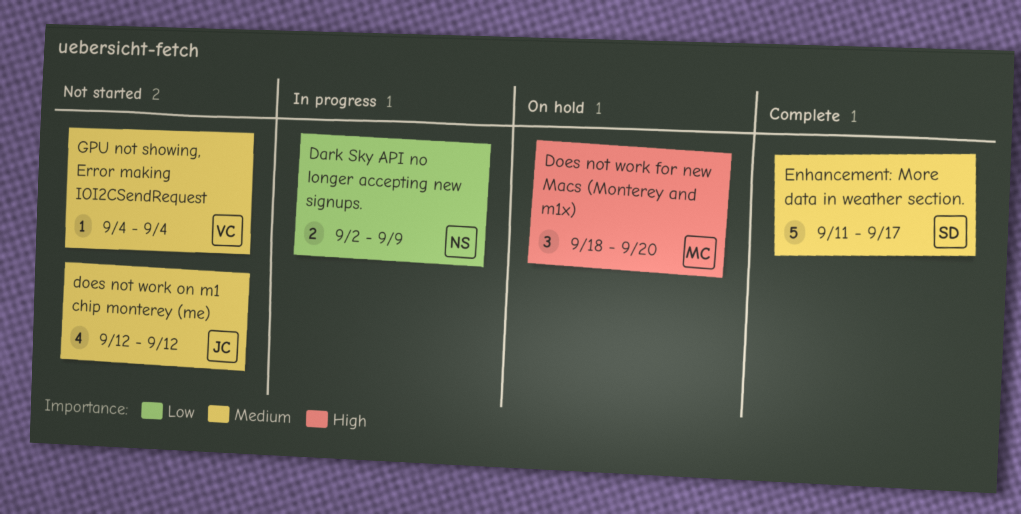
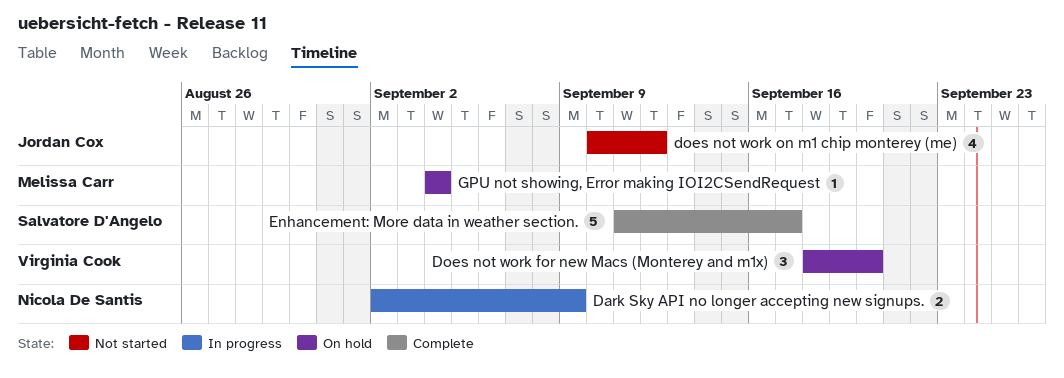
Does not work for new Macs (Monterey and m1x), owner: Melissa Carr -> Virginia Cook
does not work on m1 chip monterey (me), start: Sep 12 -> Sep 10
GPU not showing, Error making IOI2CSendRequest, status: Not started -> On hold
GPU not showing, Error making IOI2CSendRequest, owner: Virginia Cook -> Melissa Carr

